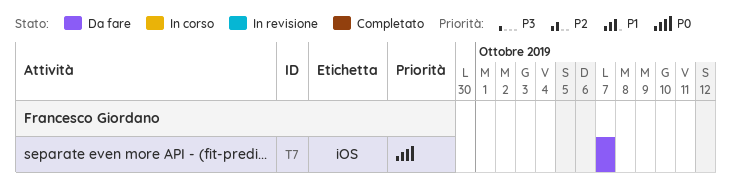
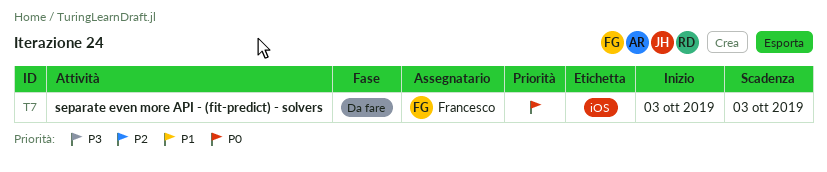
T7, start: Oct 7 -> Oct 3
T7, due: Oct 7 -> Oct 3

